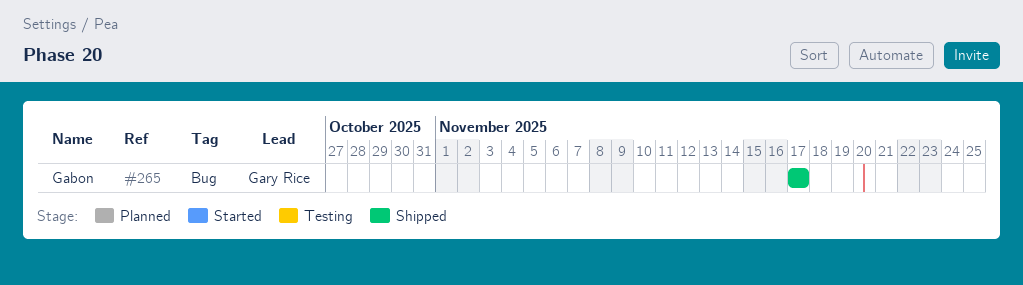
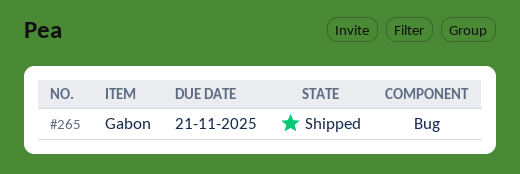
#265, due: Nov 17 -> Nov 21

